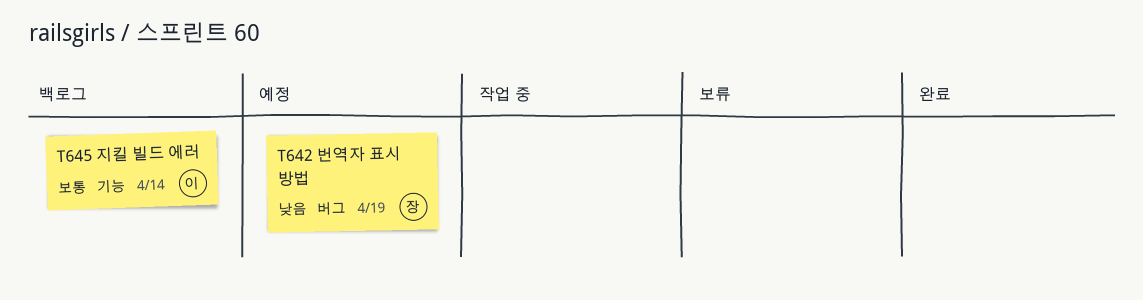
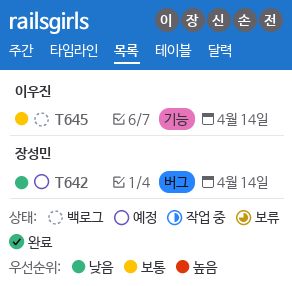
T642, due: Apr 19 -> Apr 14

